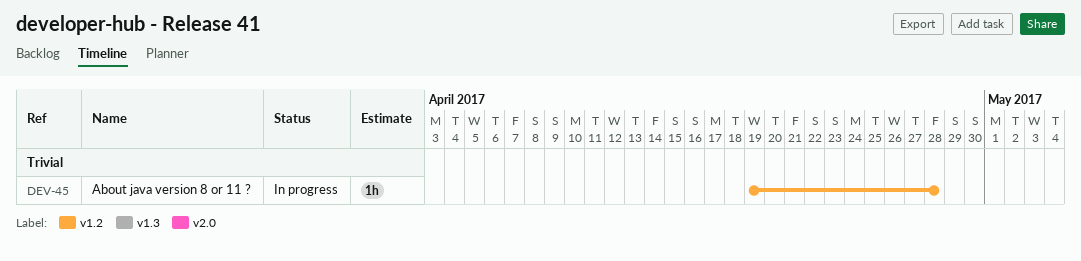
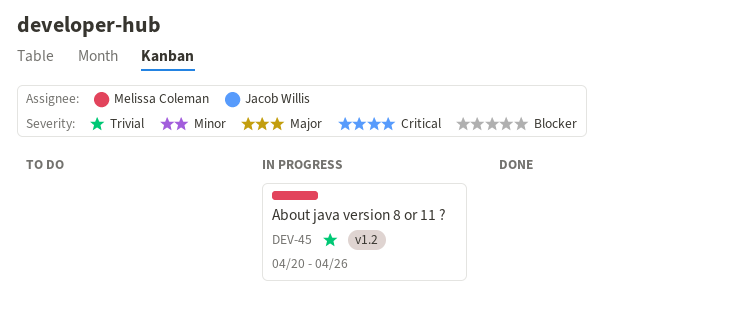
DEV-45, start: Apr 19 -> Apr 20
DEV-45, due: Apr 28 -> Apr 26

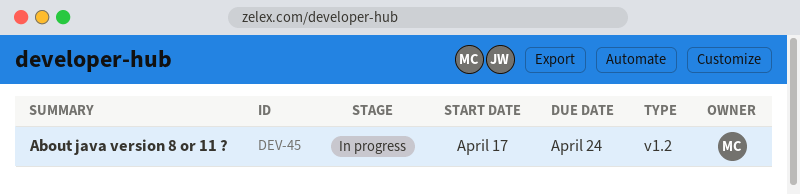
DEV-45, start: Apr 20 -> Apr 17
DEV-45, due: Apr 26 -> Apr 24

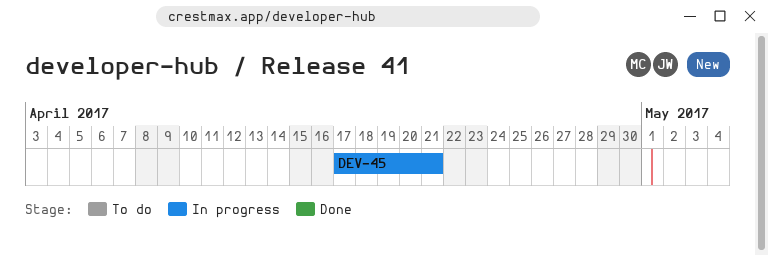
DEV-45, due: Apr 24 -> Apr 21

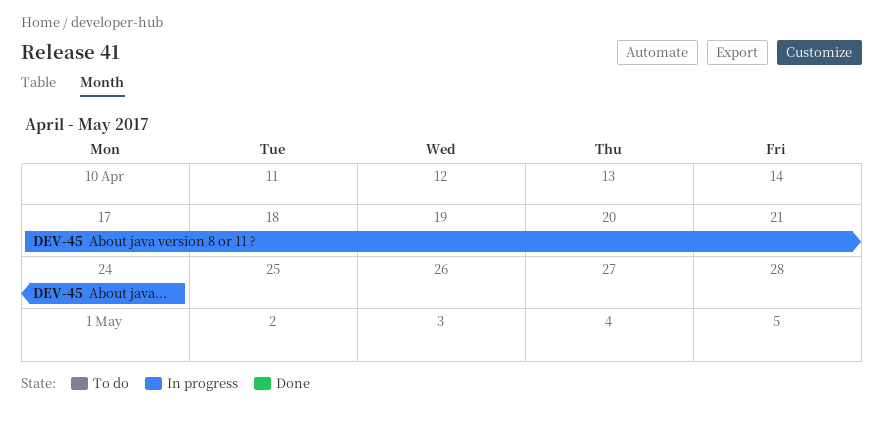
DEV-45, due: Apr 21 -> Apr 24

